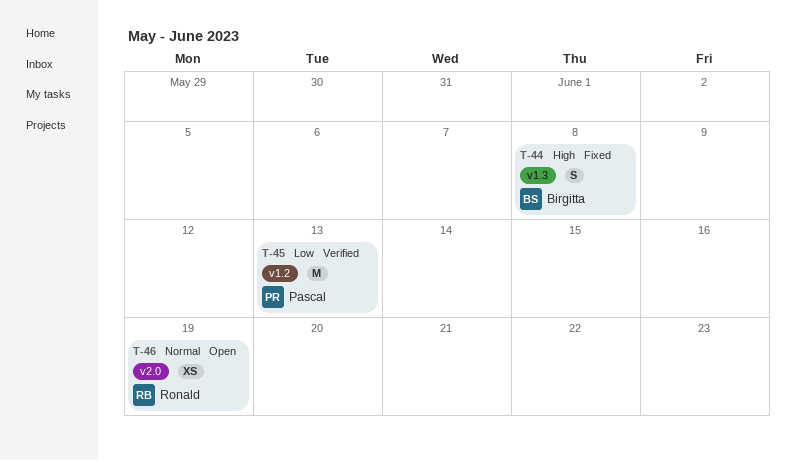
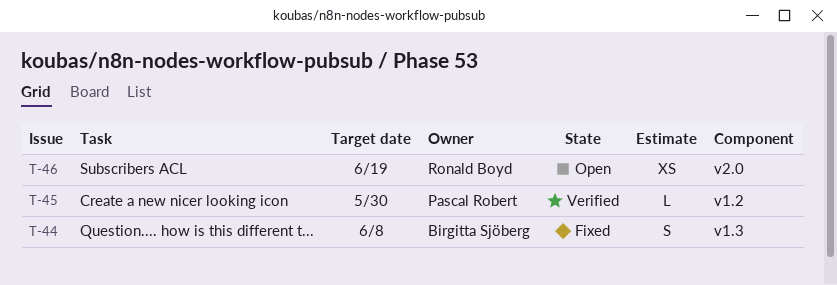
T-45, estimate: M -> L
T-45, due: Jun 13 -> May 30

